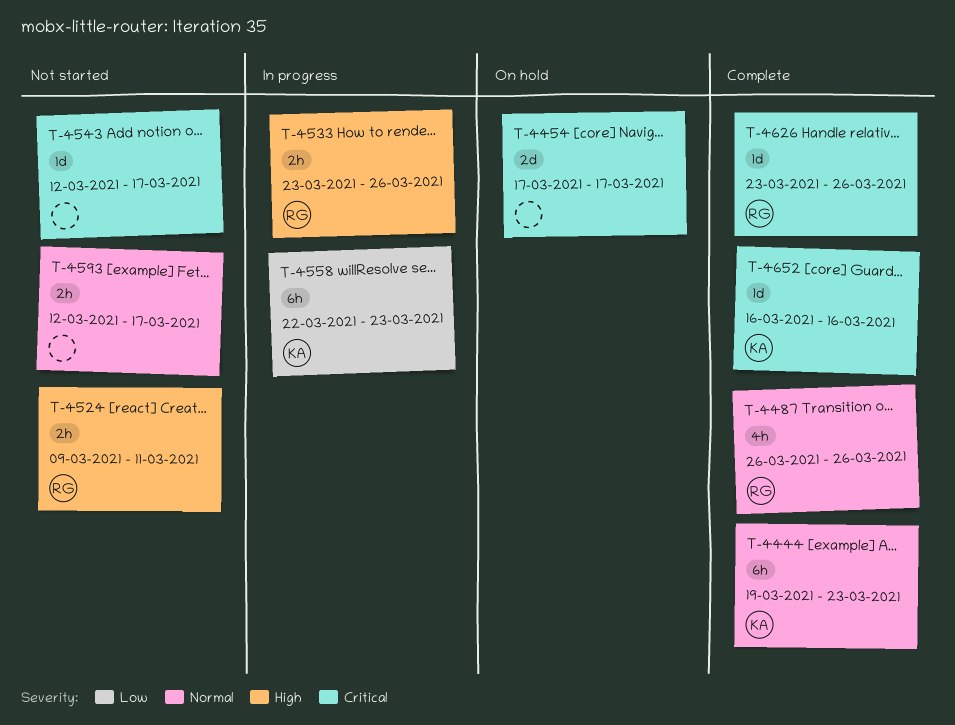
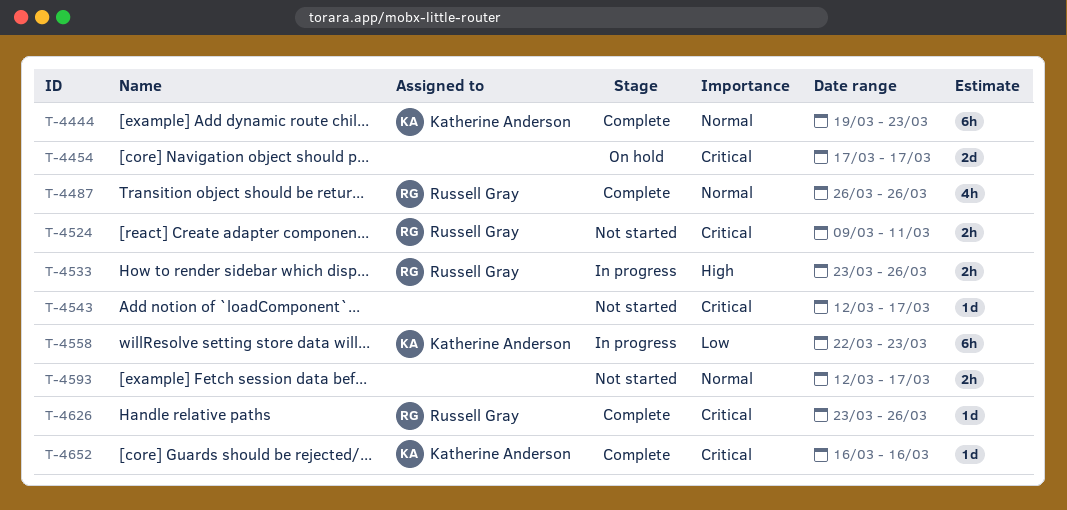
T-4524, priority: High -> Critical

